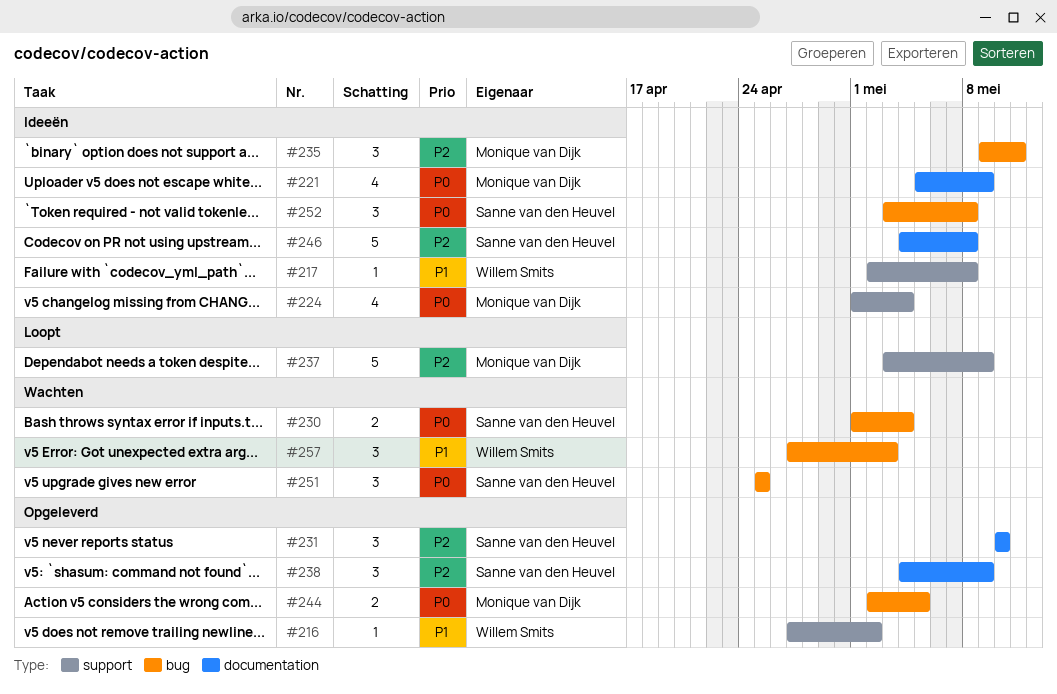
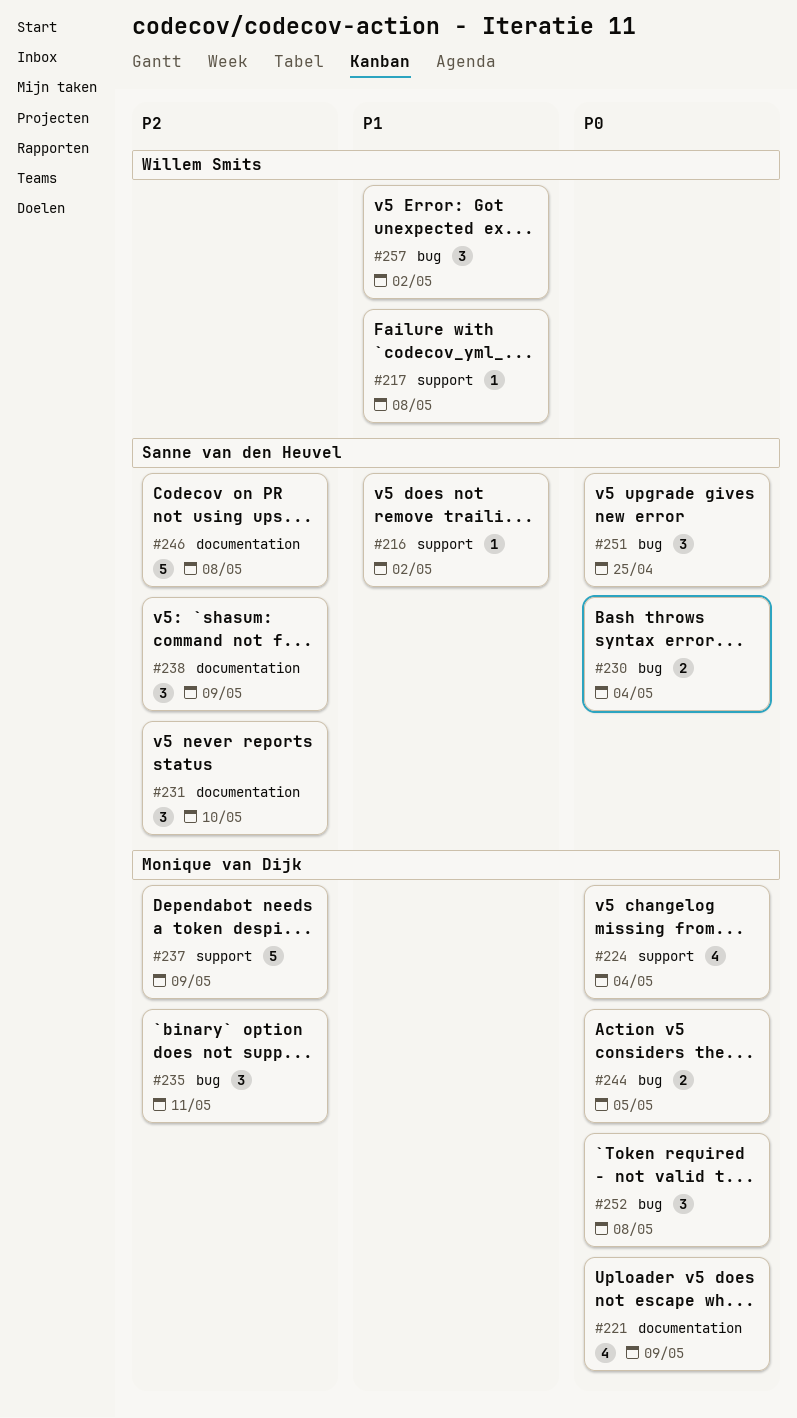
#216, owner: Willem Smits -> Sanne van den Heuvel
#252, owner: Sanne van den Heuvel -> Monique van Dijk
#257, due: May 3 -> May 2

